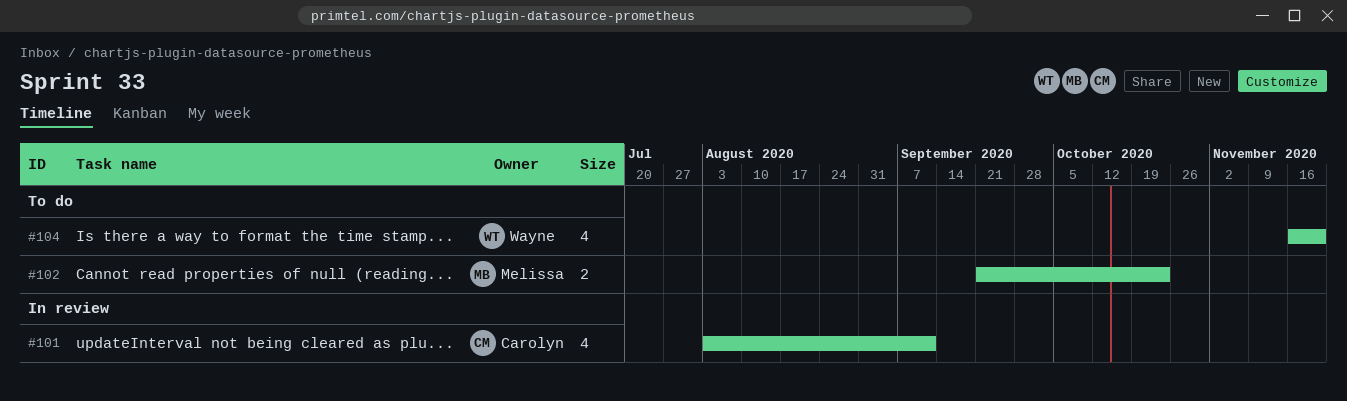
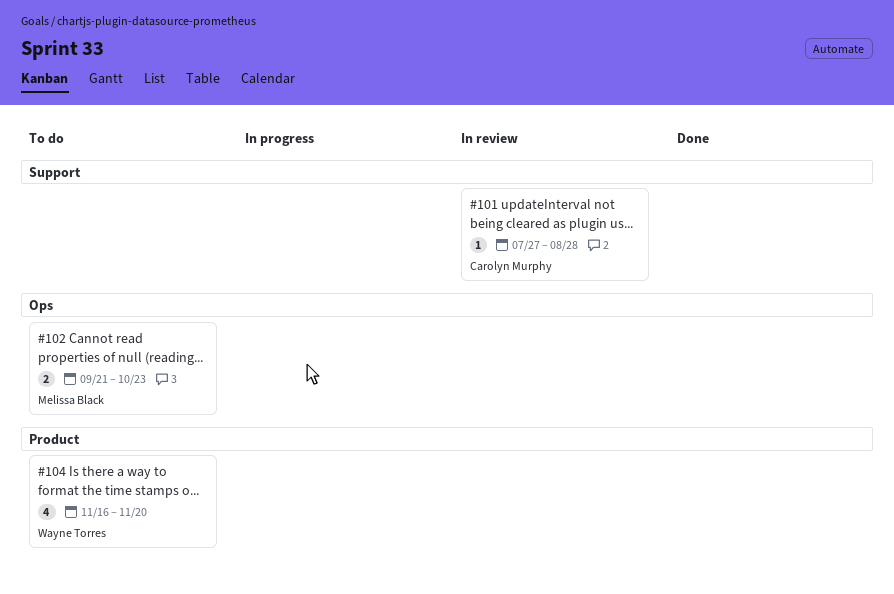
#101, estimate: 4 -> 1
#101, start: Aug 3 -> Jul 27
#101, due: Sep 11 -> Aug 28

